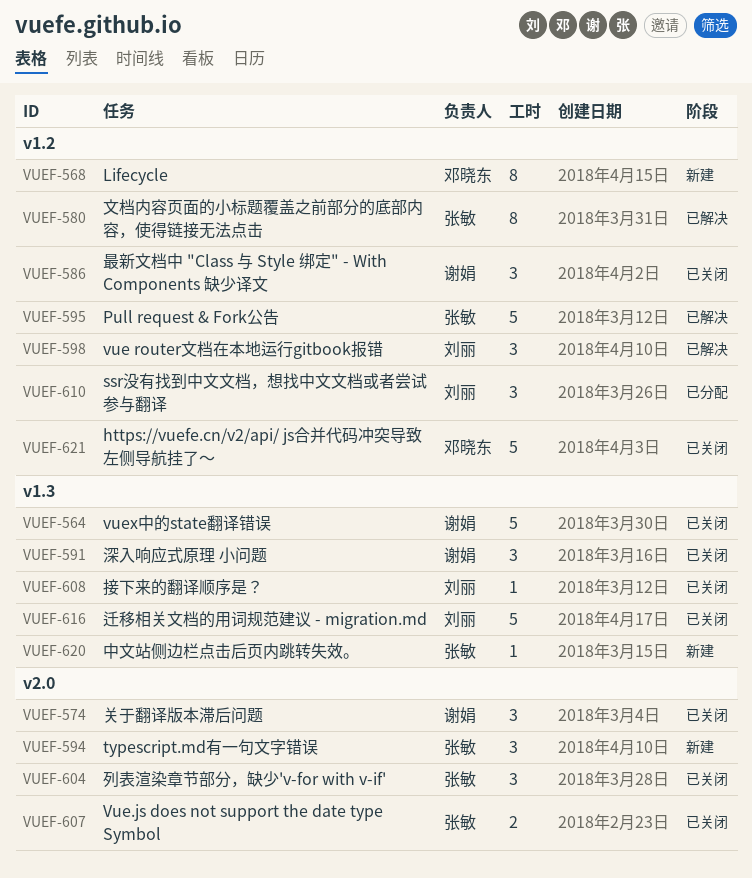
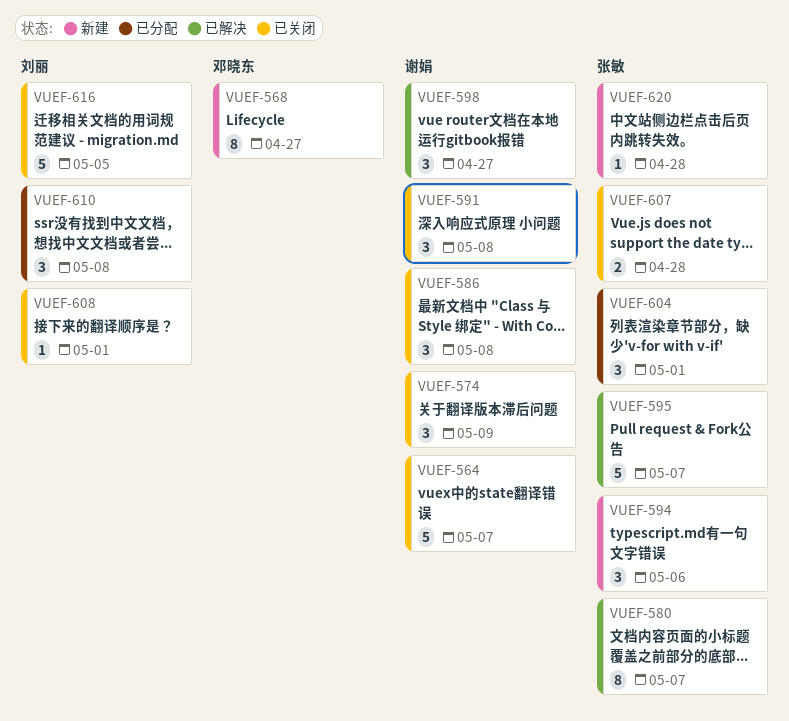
VUEF-598, owner: 刘丽 -> 谢娟
VUEF-604, status: 已关闭 -> 已分配
VUEF-621: present -> none

